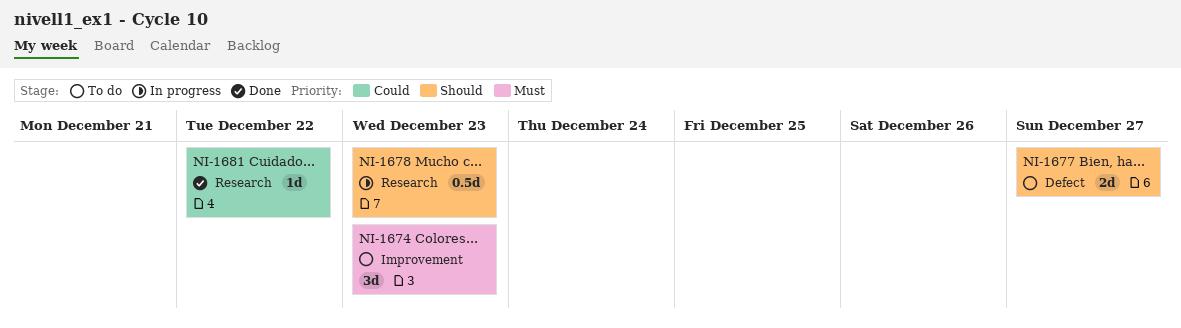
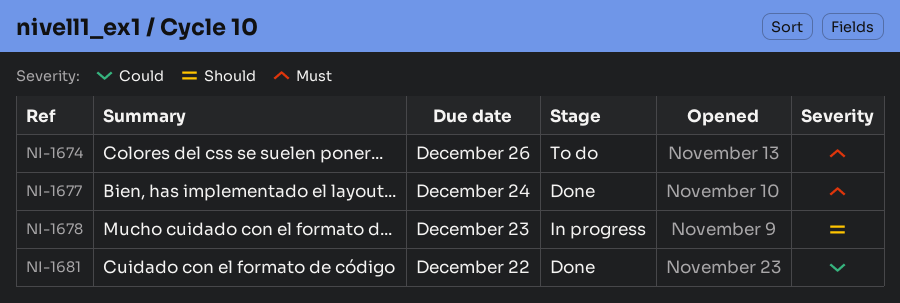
NI-1674, due: Dec 23 -> Dec 26
NI-1677, status: To do -> Done
NI-1677, priority: Should -> Must
NI-1677, due: Dec 27 -> Dec 24

